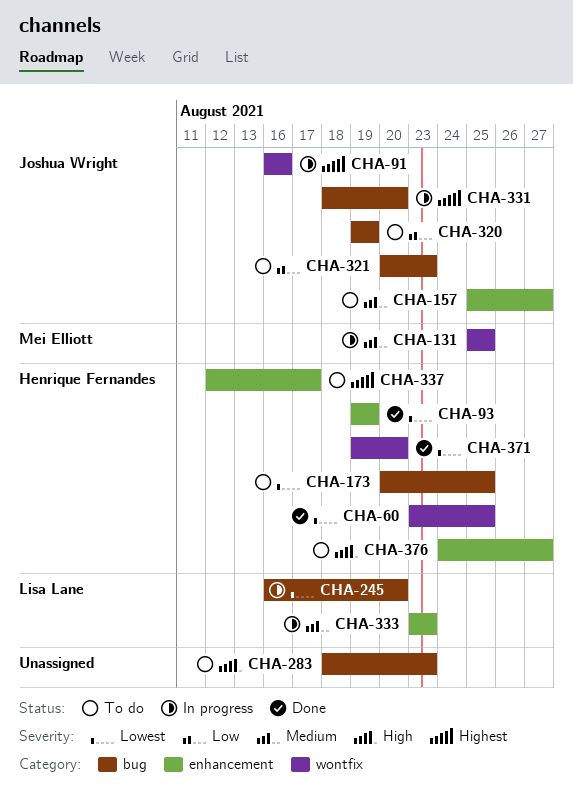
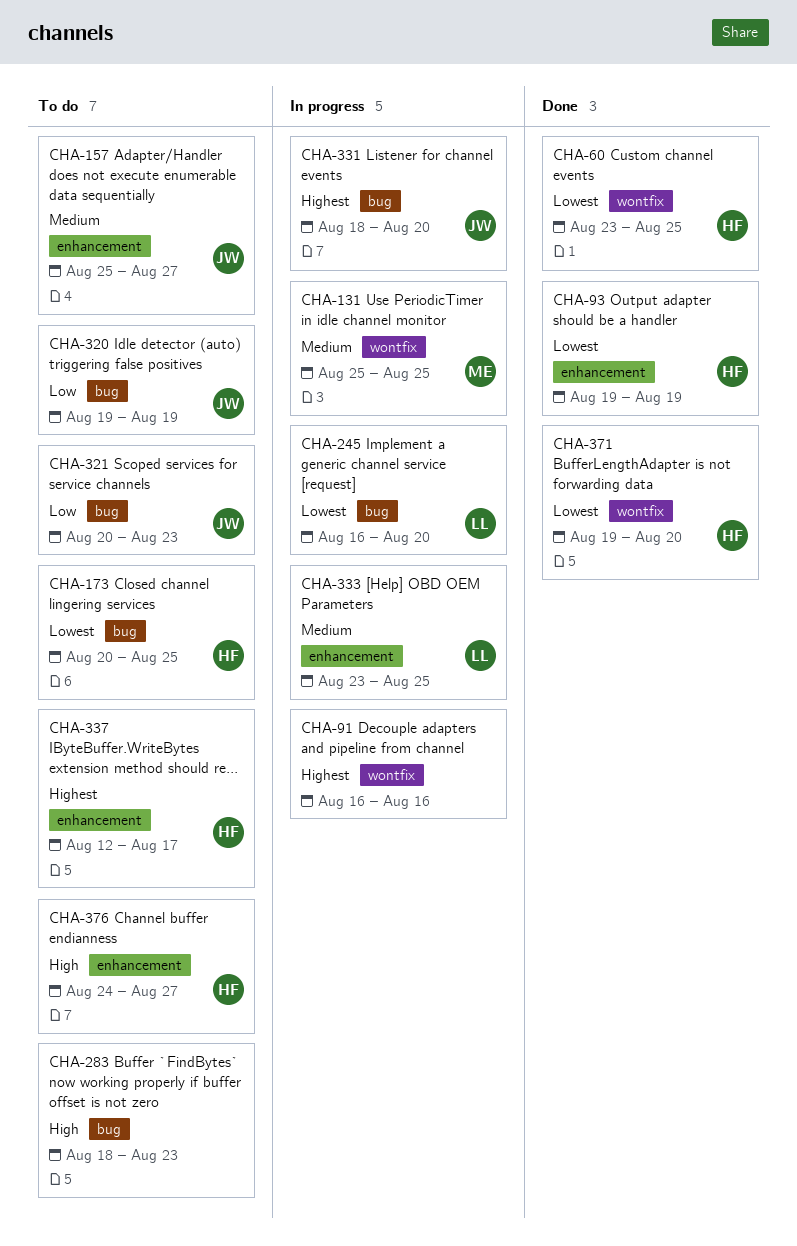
CHA-91, owner: Joshua Wright -> none
CHA-333, due: Aug 23 -> Aug 25

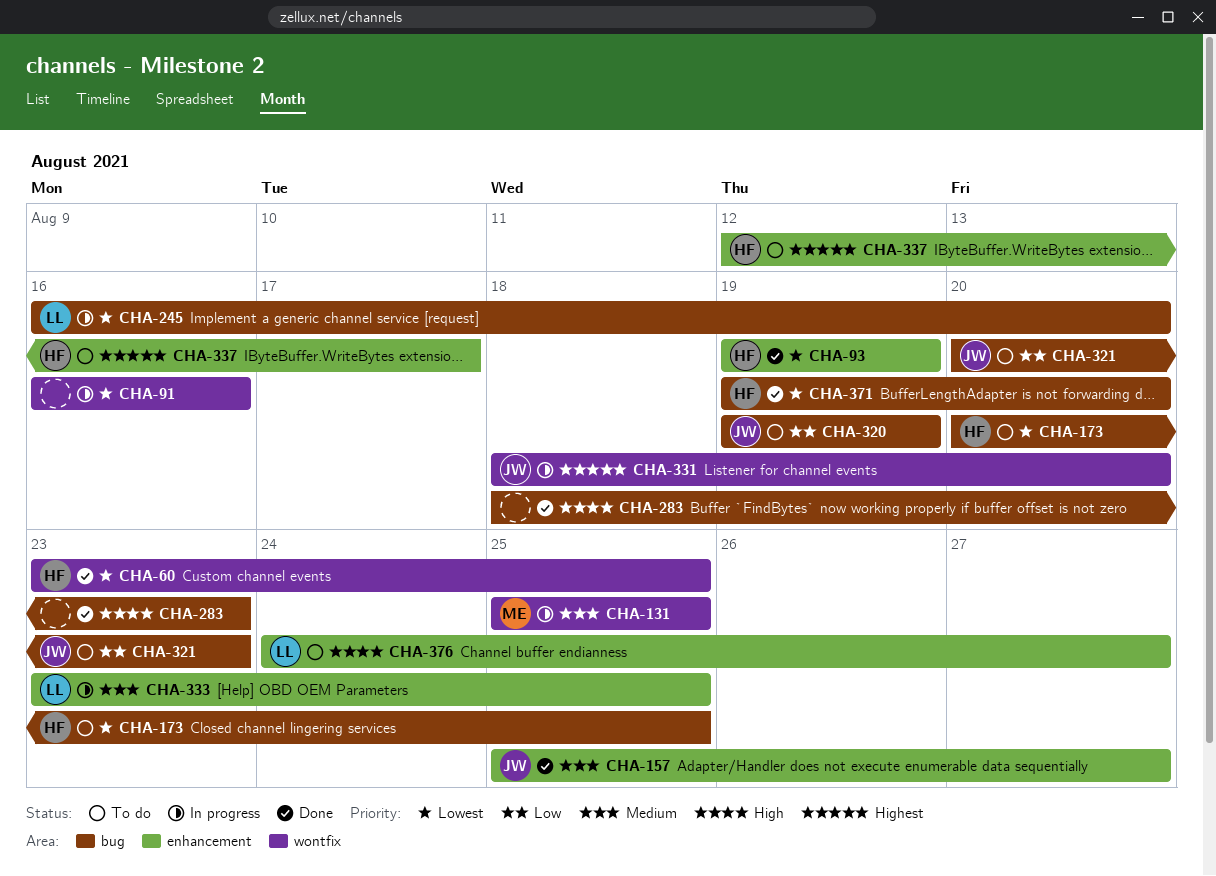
CHA-91, priority: Highest -> Lowest
CHA-157, status: To do -> Done
CHA-283, status: To do -> Done
CHA-331, label: bug -> wontfix
CHA-371, label: wontfix -> bug
CHA-376, owner: HF -> LL

